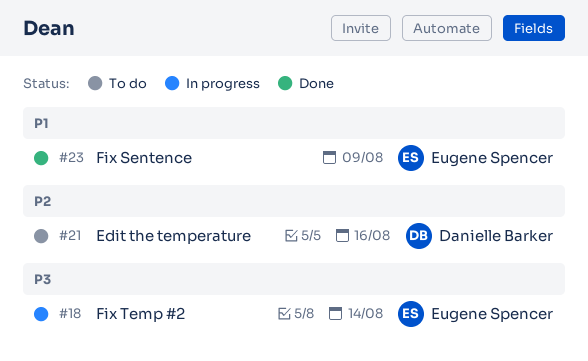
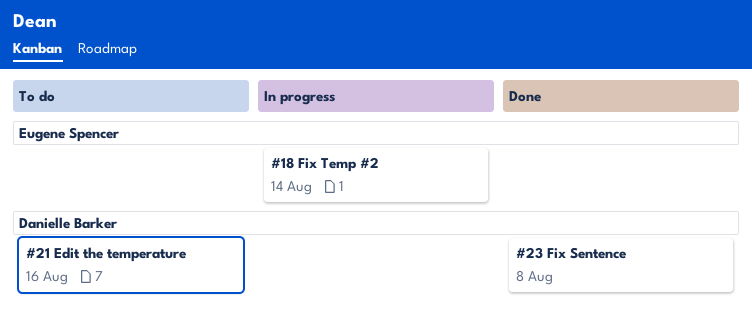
#23, owner: Eugene Spencer -> Danielle Barker
#23, due: Aug 9 -> Aug 8

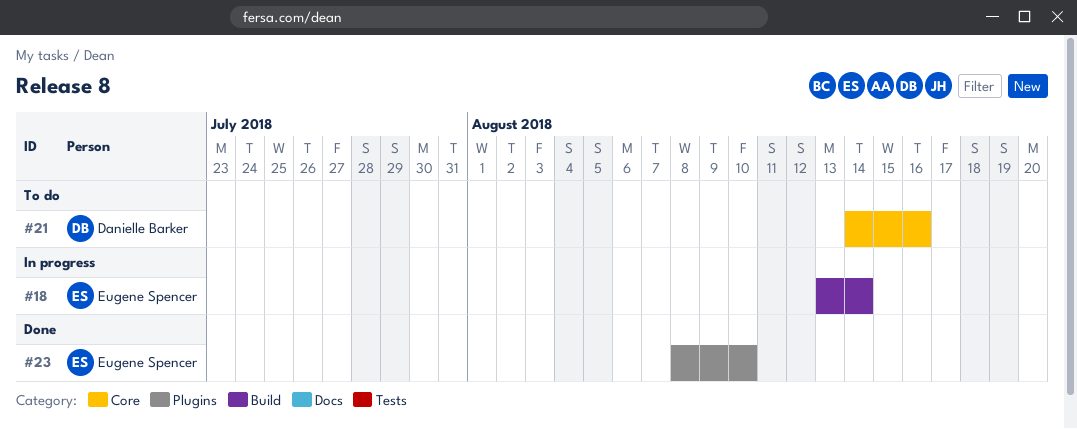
#23, owner: Danielle Barker -> Eugene Spencer
#23, due: Aug 8 -> Aug 10

